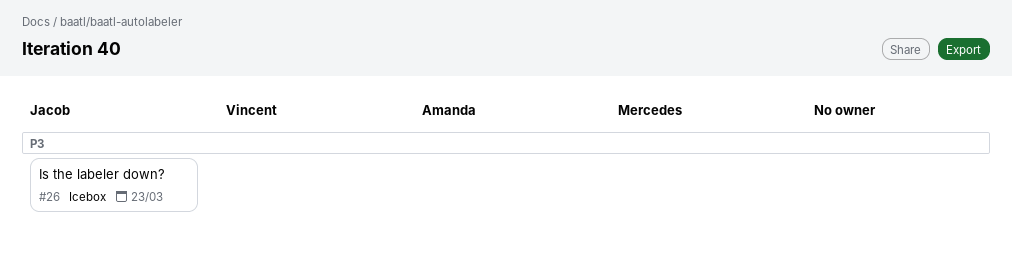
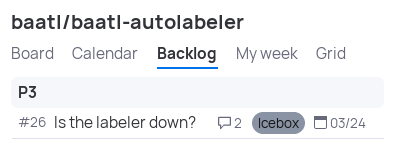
#26, due: Mar 23 -> Mar 24

